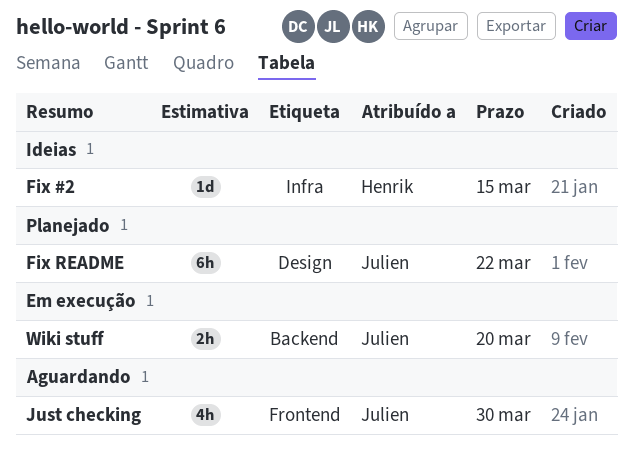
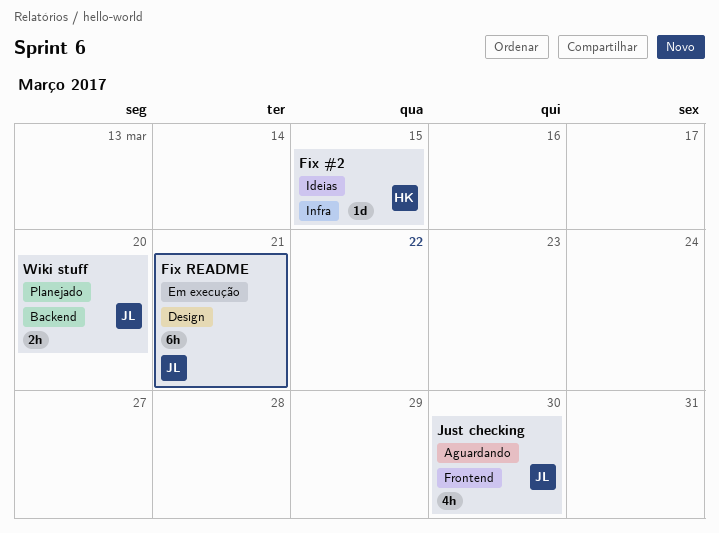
Fix README, status: Planejado -> Em execução
Fix README, due: Mar 22 -> Mar 21
Wiki stuff, status: Em execução -> Planejado

